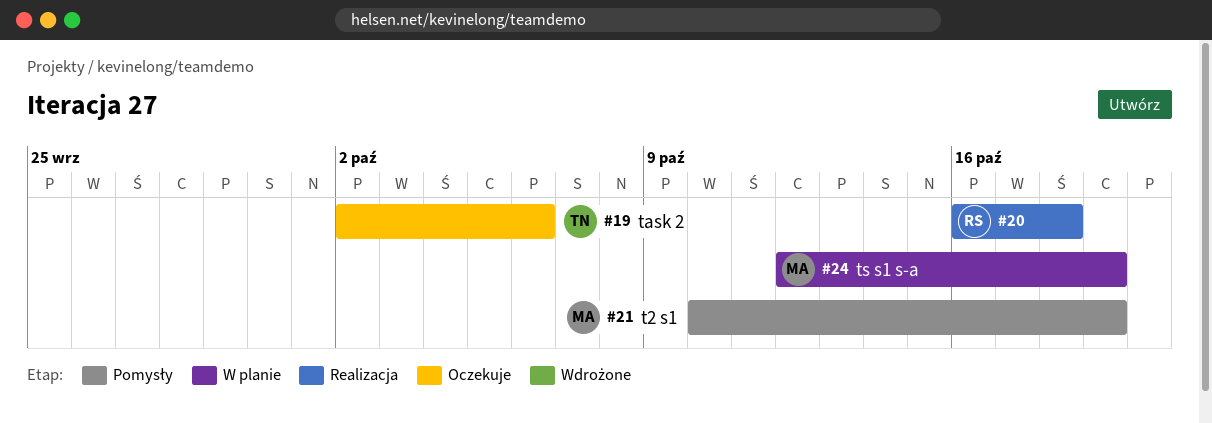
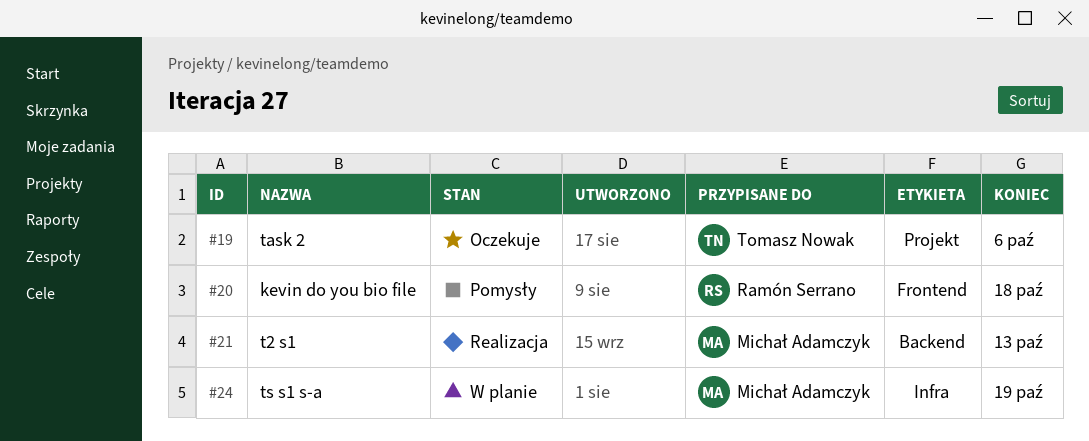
#20, status: Realizacja -> Pomysły
#21, status: Pomysły -> Realizacja
#21, due: Oct 19 -> Oct 13

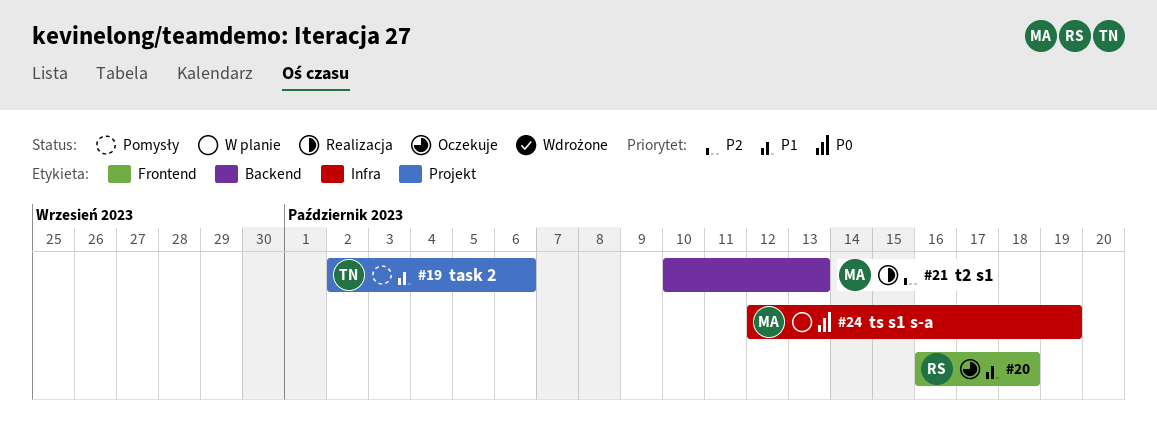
#19, status: Oczekuje -> Pomysły
#20, status: Pomysły -> Oczekuje

